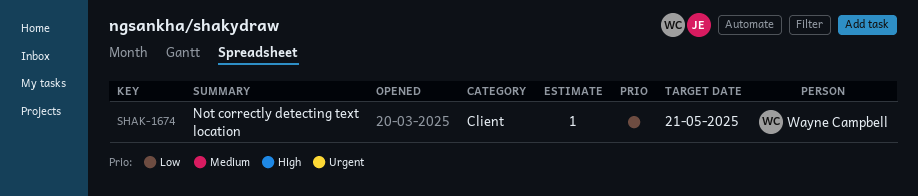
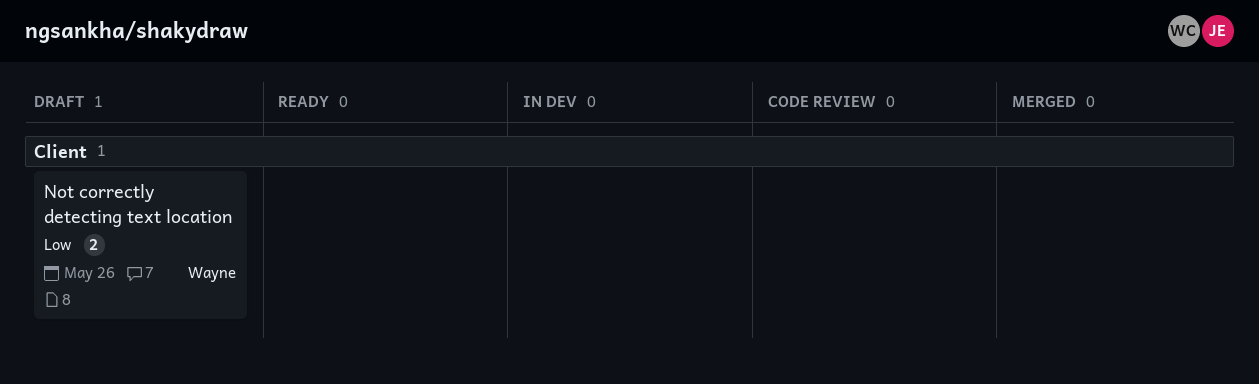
Not correctly detecting text location, estimate: 1 -> 2
Not correctly detecting text location, due: May 21 -> May 26

